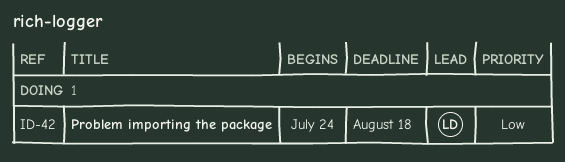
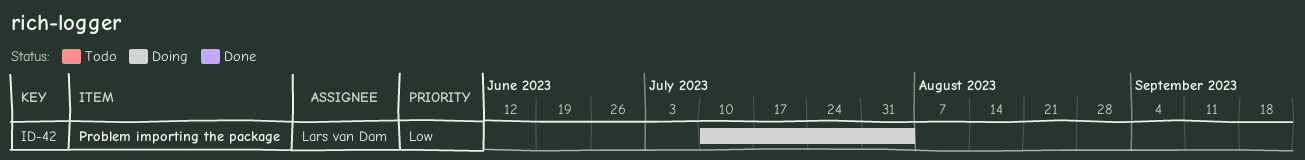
ID-42, start: Jul 24 -> Jul 10
ID-42, due: Aug 18 -> Aug 4

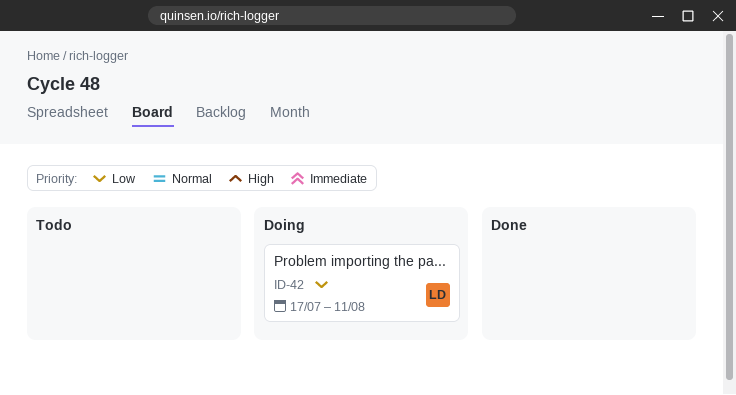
ID-42, start: Jul 10 -> Jul 17
ID-42, due: Aug 4 -> Aug 11

